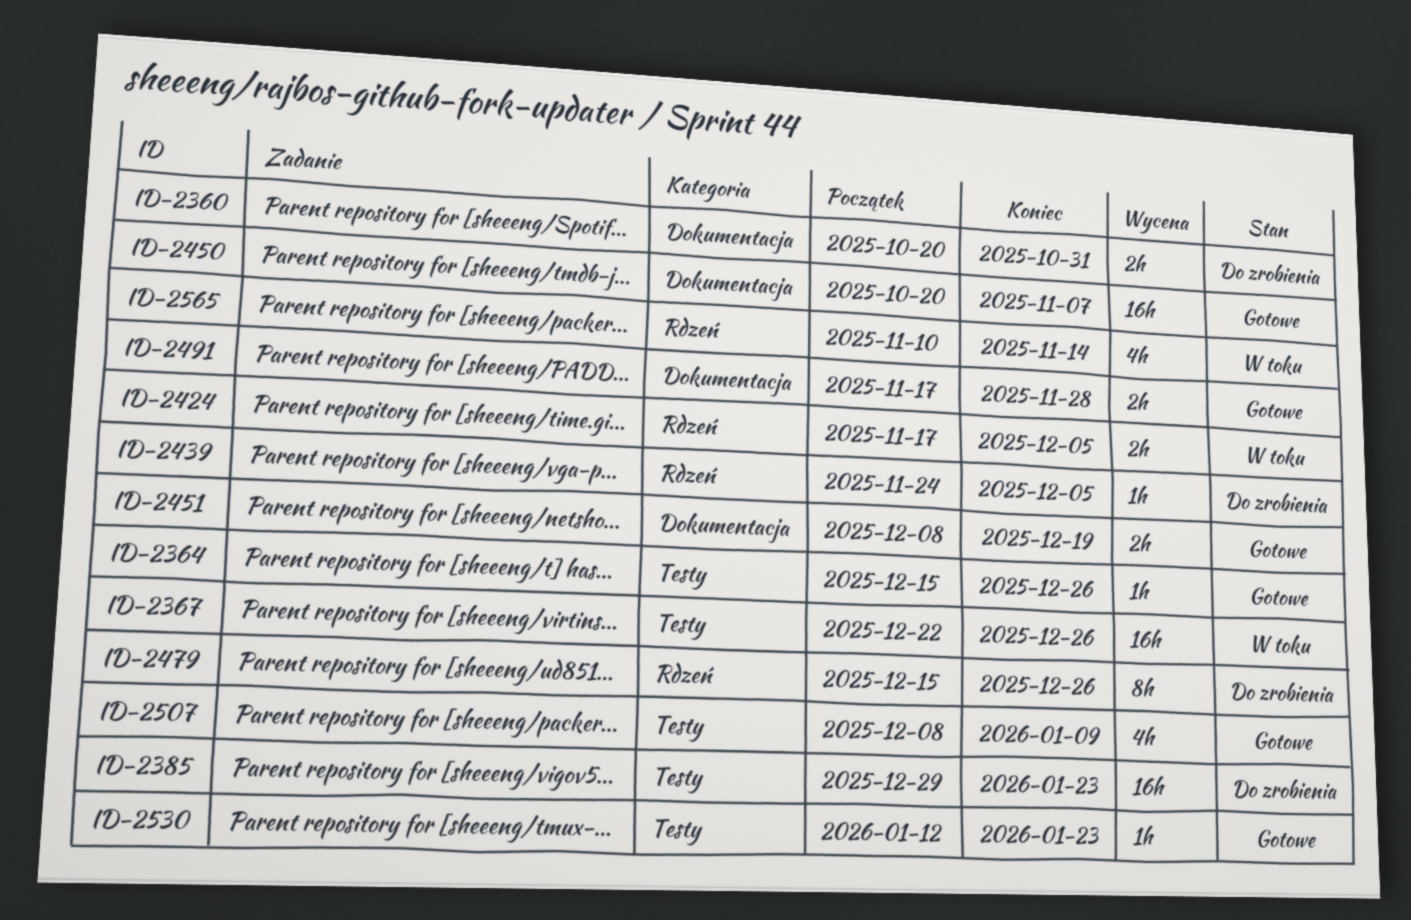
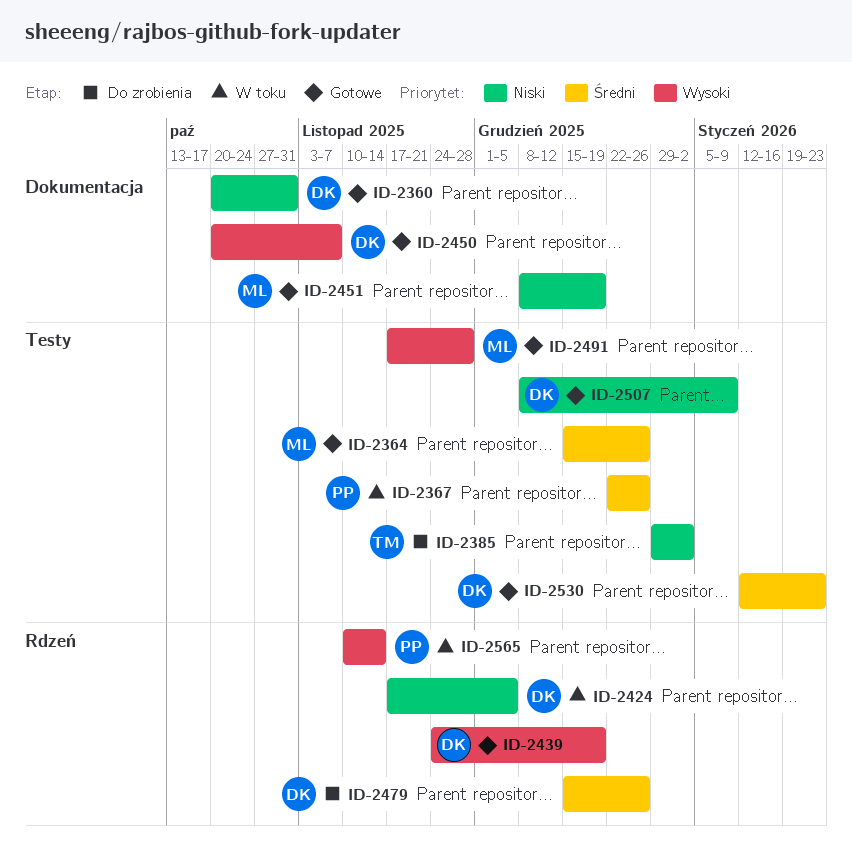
ID-2360, status: Do zrobienia -> Gotowe
ID-2385, due: Jan 23 -> Jan 2
ID-2439, status: Do zrobienia -> Gotowe
ID-2439, due: Dec 5 -> Dec 19
ID-2491, label: Dokumentacja -> Testy

